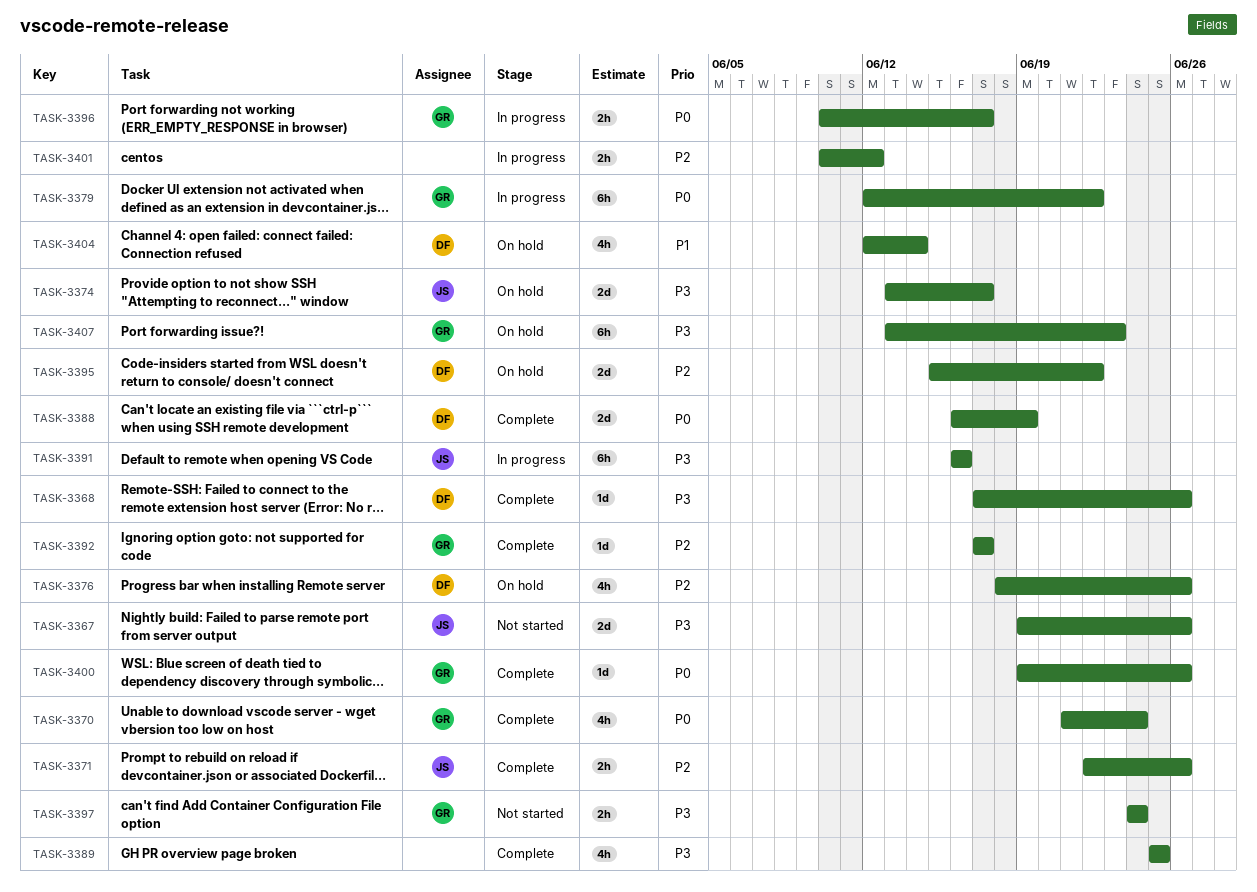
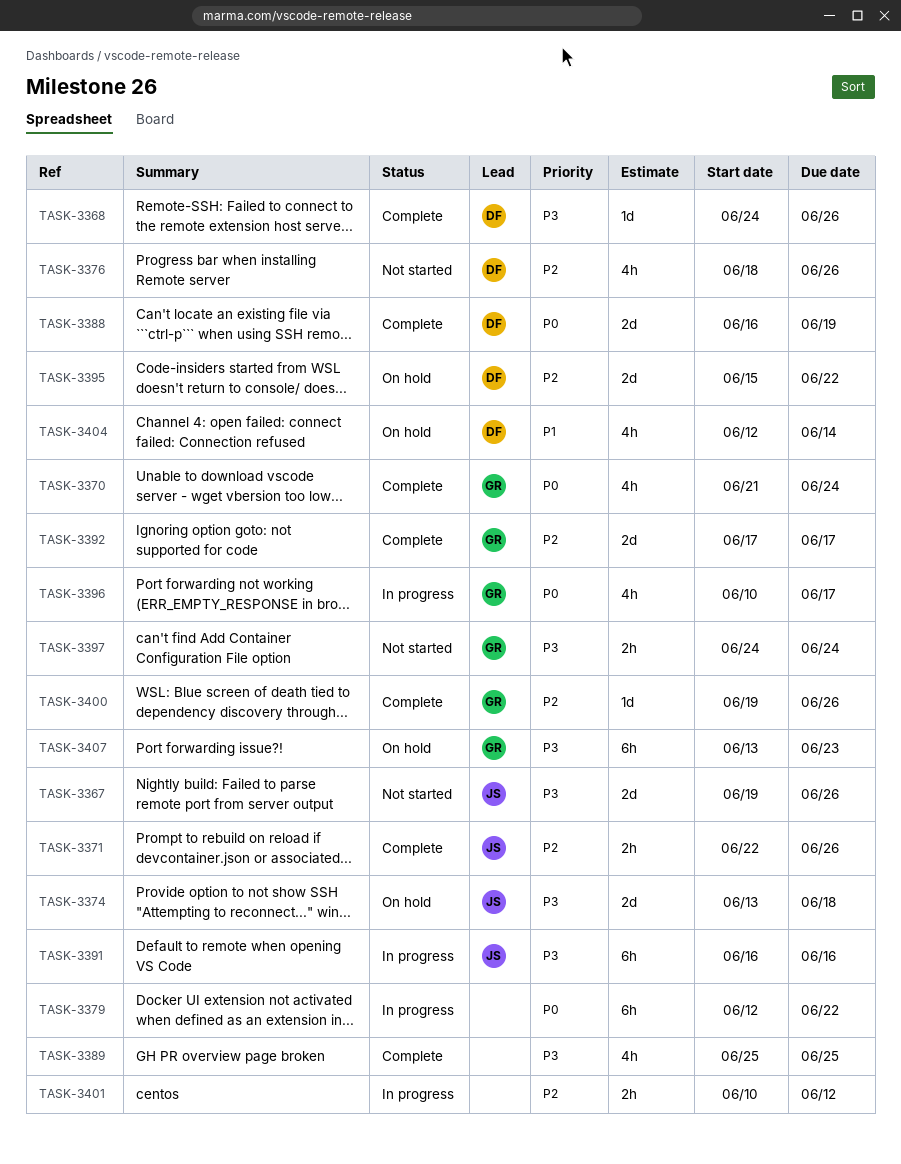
TASK-3368, start: Jun 17 -> Jun 24
TASK-3374, due: Jun 17 -> Jun 18
TASK-3376, status: On hold -> Not started
TASK-3379, owner: GR -> none
TASK-3392, estimate: 1d -> 2d
TASK-3396, estimate: 2h -> 4h
TASK-3400, priority: P0 -> P2

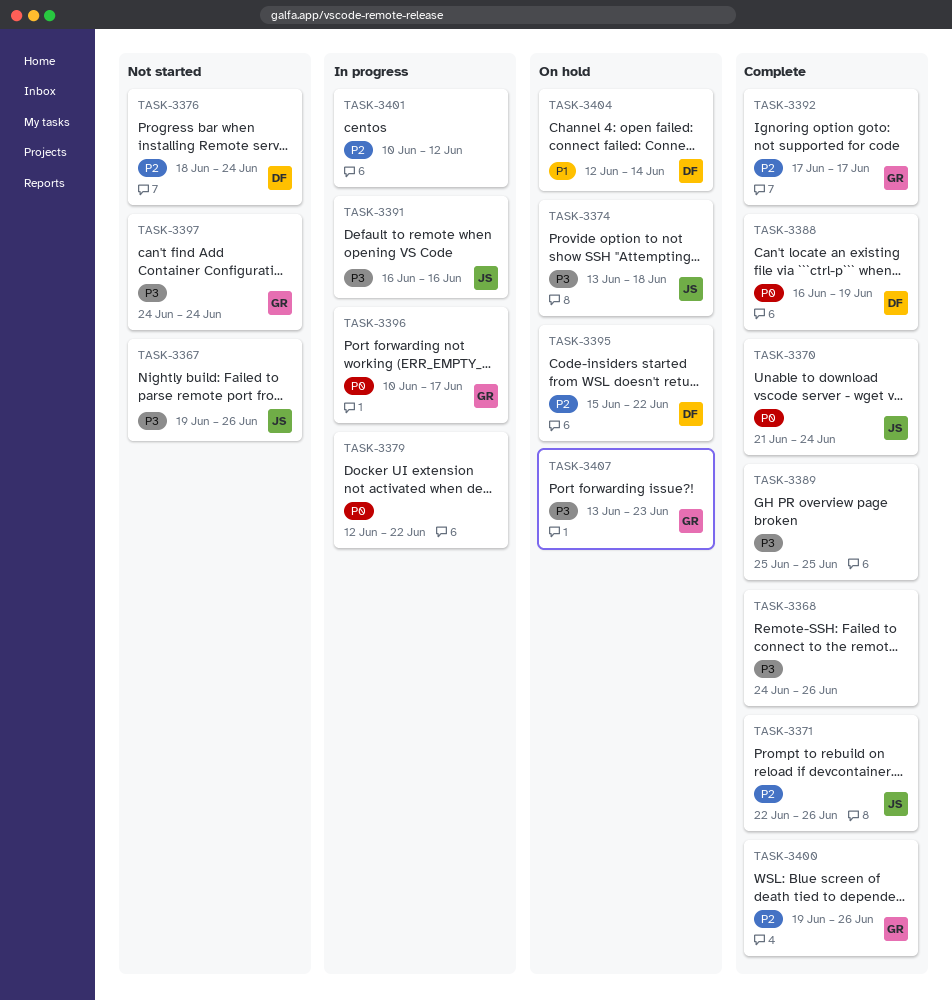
TASK-3368, owner: DF -> none
TASK-3370, owner: GR -> JS
TASK-3376, due: Jun 26 -> Jun 24

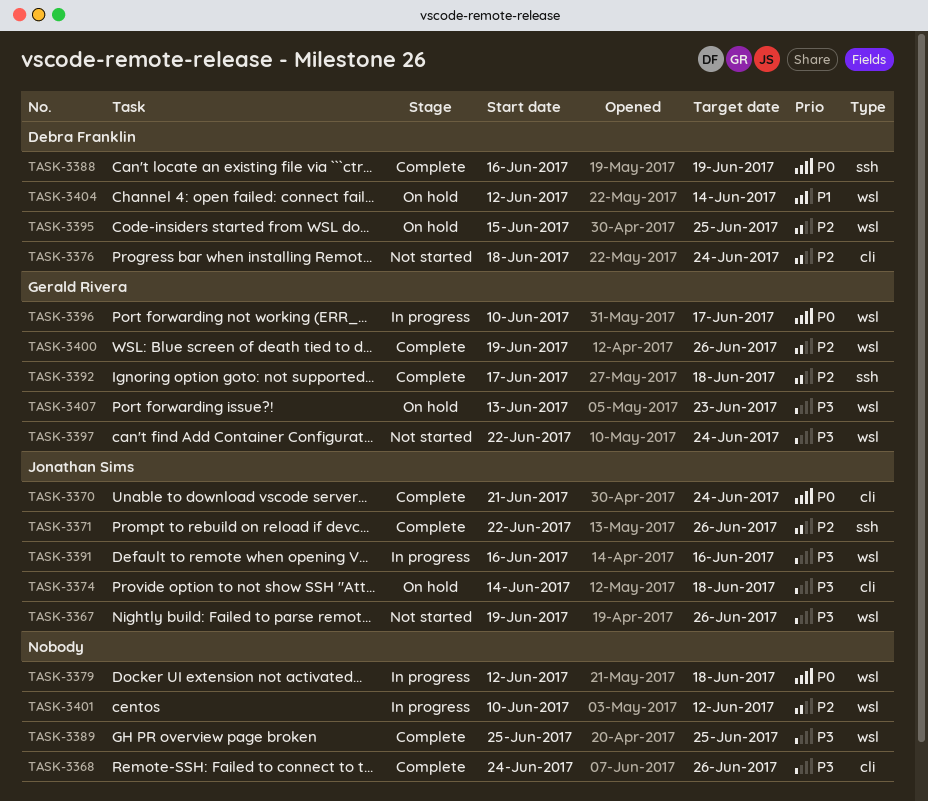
TASK-3374, start: Jun 13 -> Jun 14
TASK-3379, due: Jun 22 -> Jun 18
TASK-3392, due: Jun 17 -> Jun 18
TASK-3395, due: Jun 22 -> Jun 25
TASK-3397, start: Jun 24 -> Jun 22

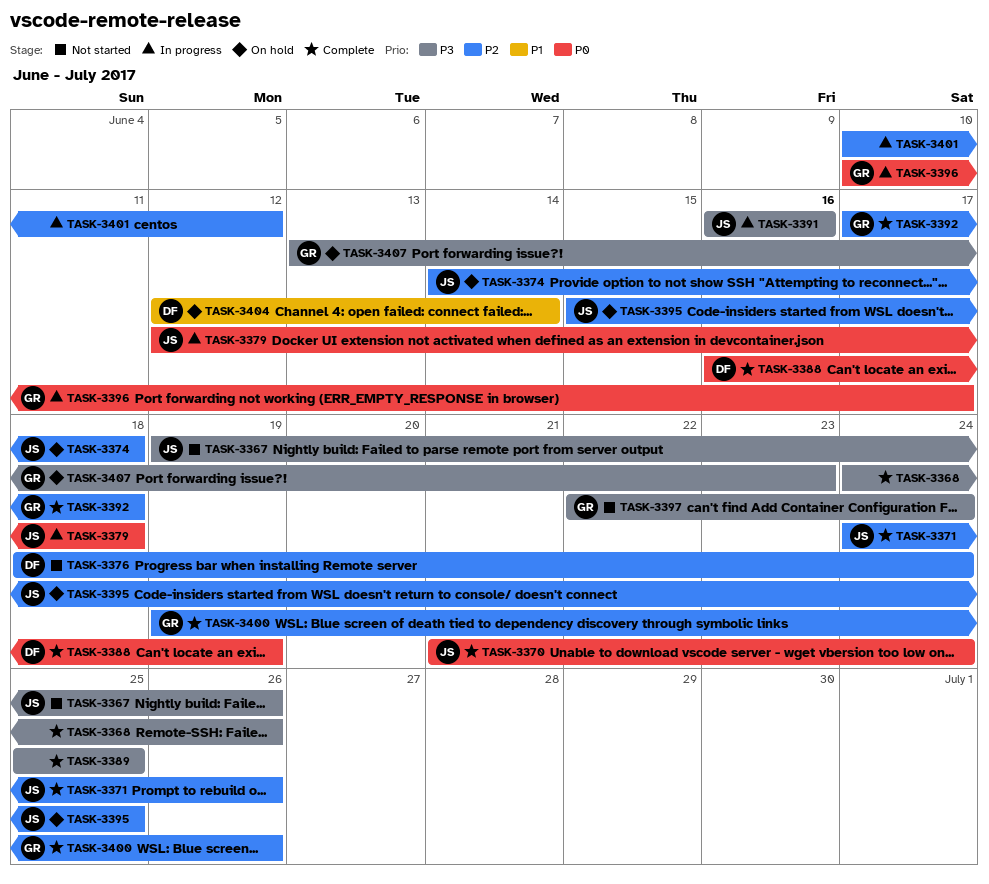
TASK-3371, start: Jun 22 -> Jun 24
TASK-3374, priority: P3 -> P2
TASK-3379, owner: none -> Jonathan Sims
TASK-3395, owner: Debra Franklin -> Jonathan Sims

